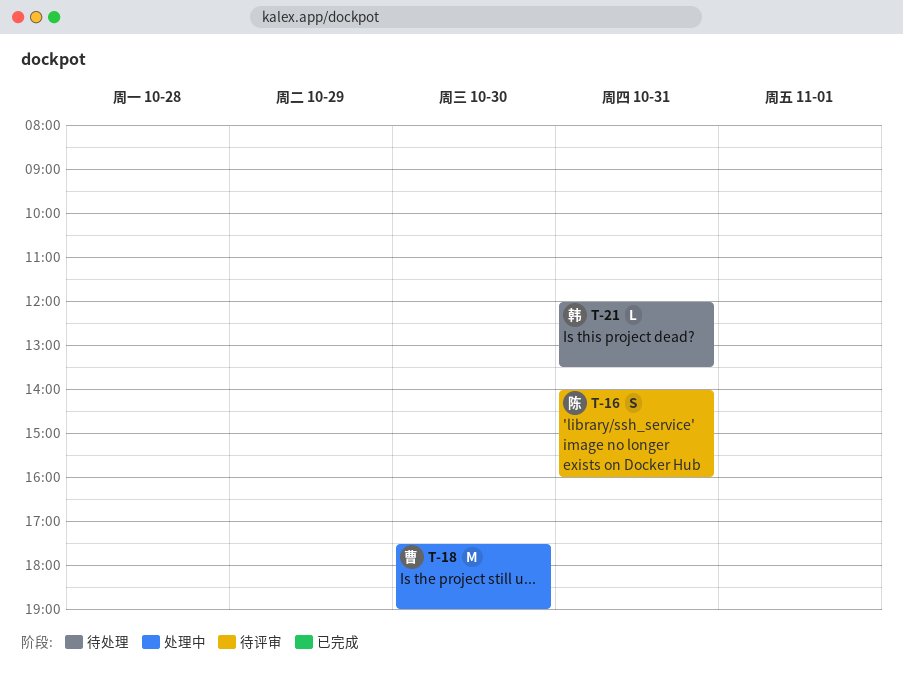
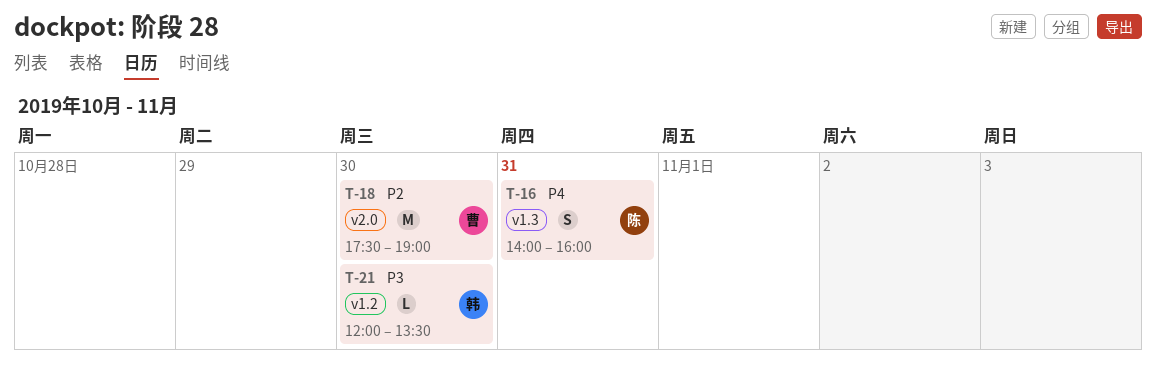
T-21, day: Oct 31 -> Oct 30

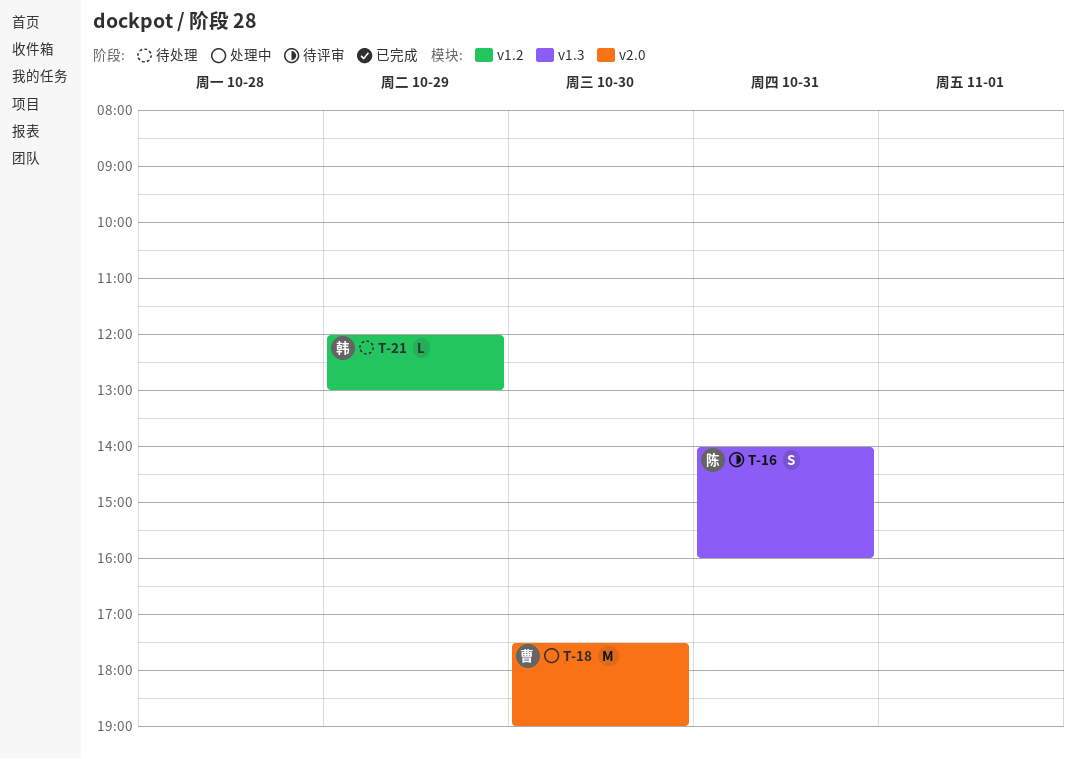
T-21, day: Oct 30 -> Oct 29
T-21, ends: 13:30 -> 13:00

